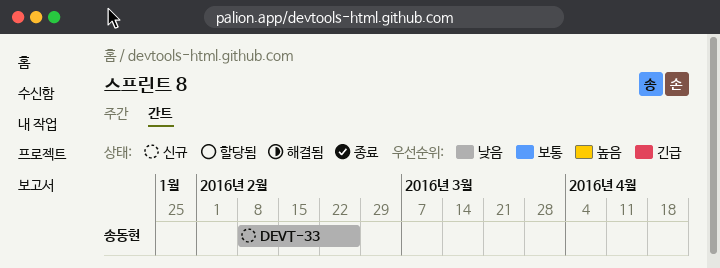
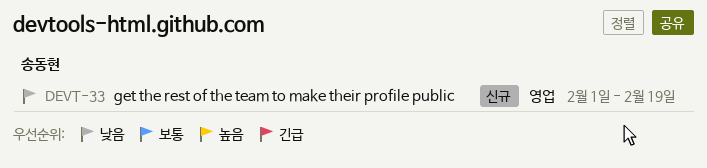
DEVT-33, start: Feb 8 -> Feb 1
DEVT-33, due: Feb 26 -> Feb 19

